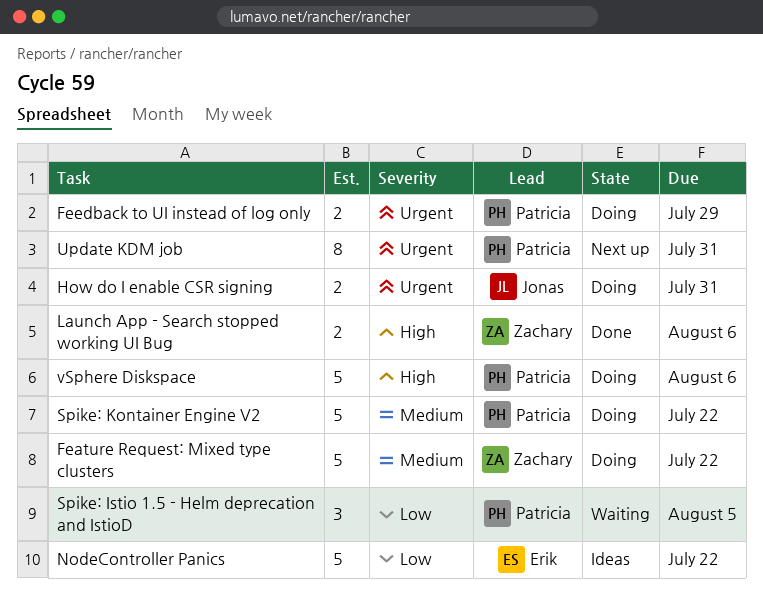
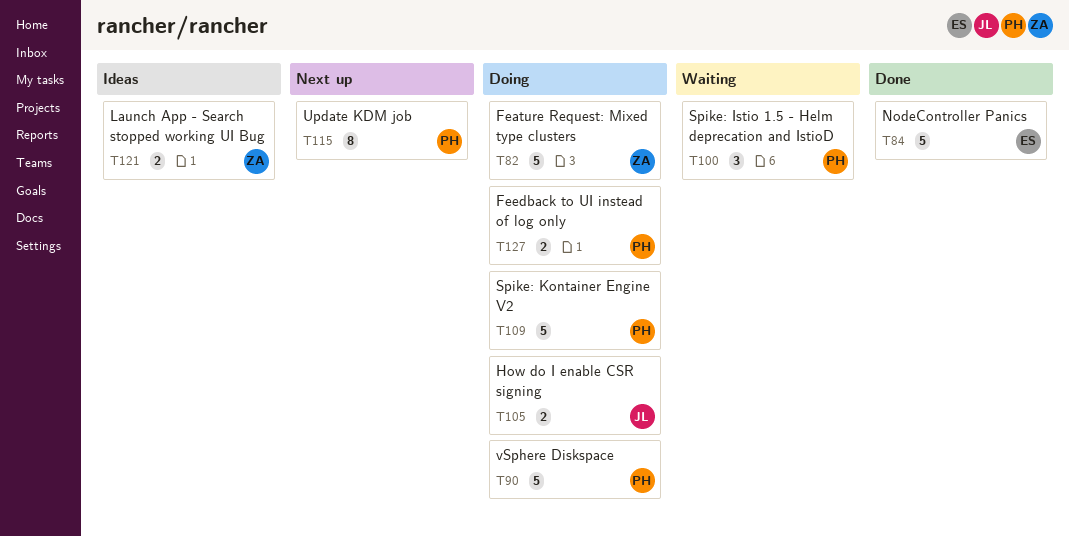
Launch App - Search stopped working UI Bug, status: Done -> Ideas
NodeController Panics, status: Ideas -> Done

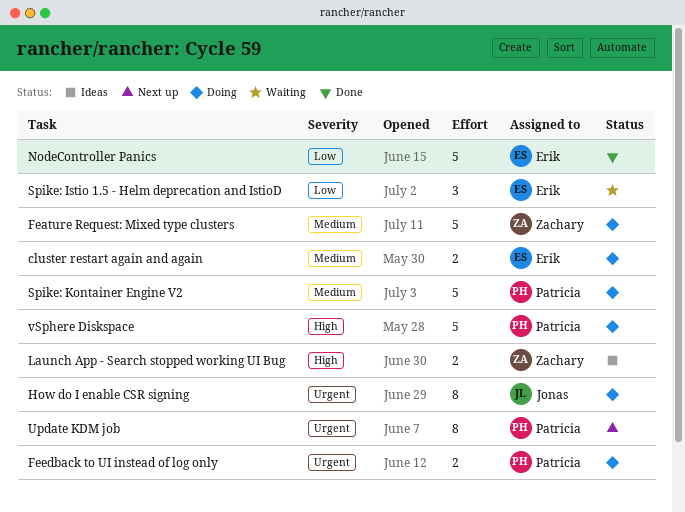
cluster restart again and again: none -> present
How do I enable CSR signing, estimate: 2 -> 8
Spike: Istio 1.5 - Helm deprecation and IstioD, owner: Patricia -> Erik

